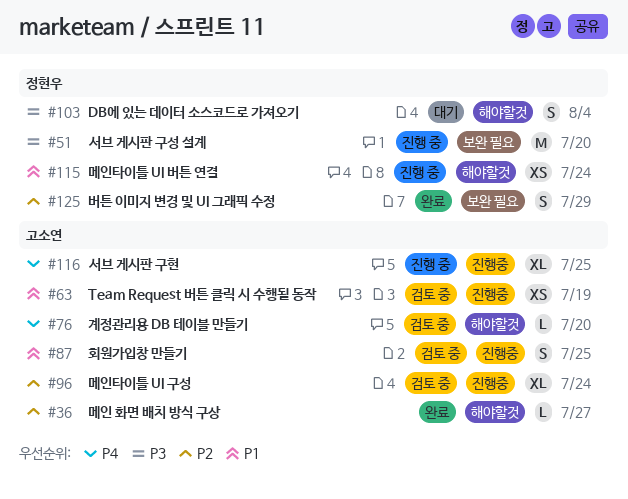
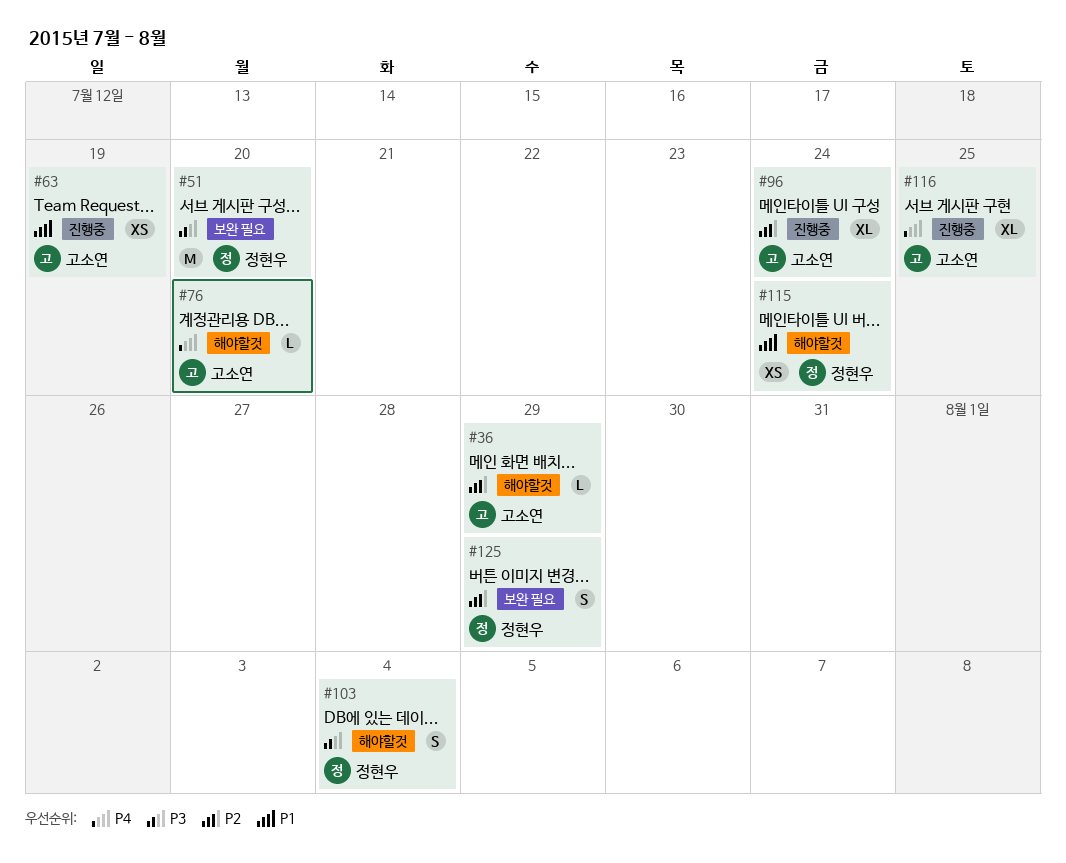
#36, due: Jul 27 -> Jul 29
#87: present -> none

